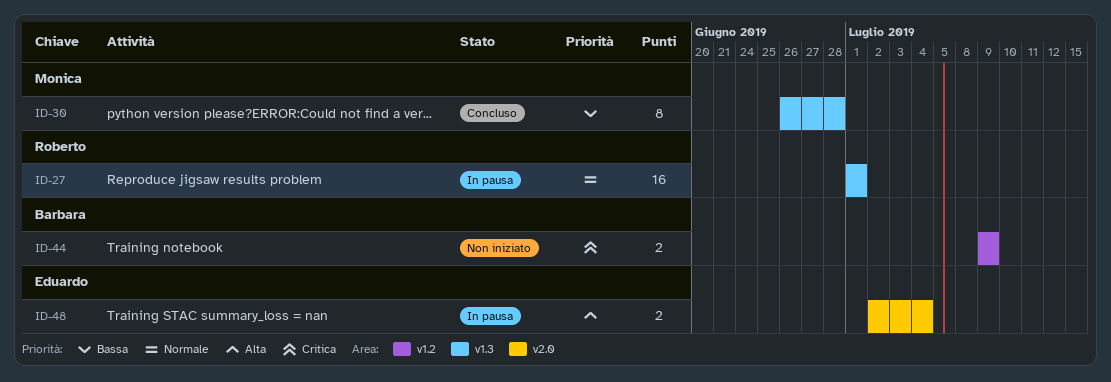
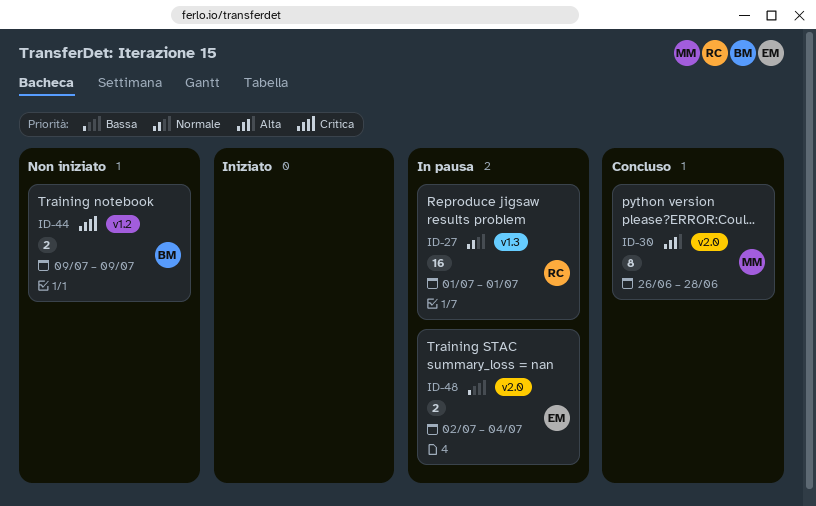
ID-30, priority: Bassa -> Alta
ID-30, label: v1.3 -> v2.0
ID-48, priority: Alta -> Bassa

